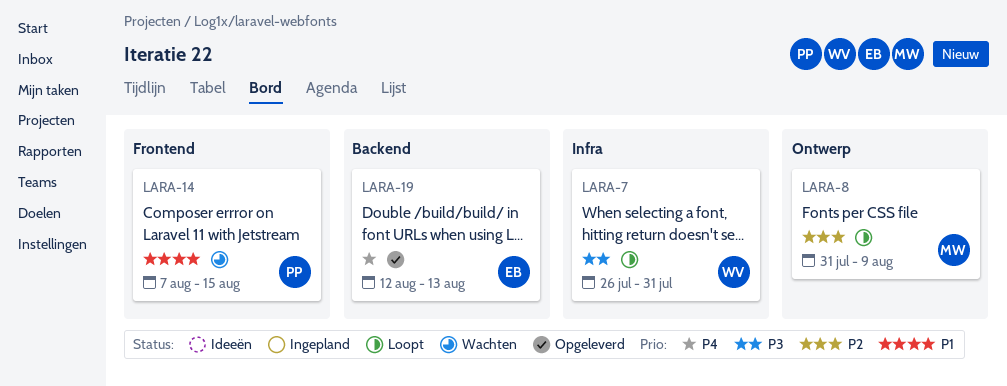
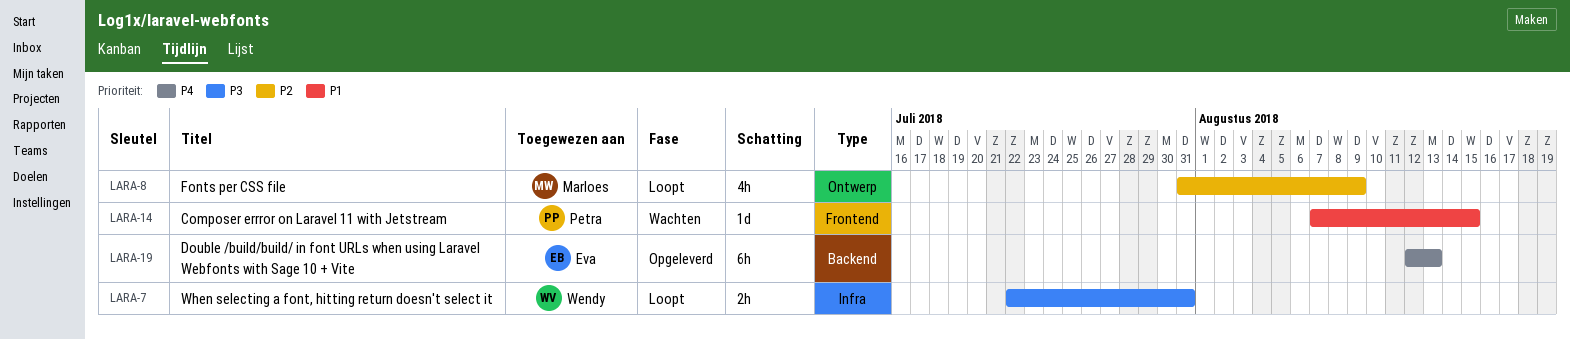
LARA-7, start: Jul 26 -> Jul 22

